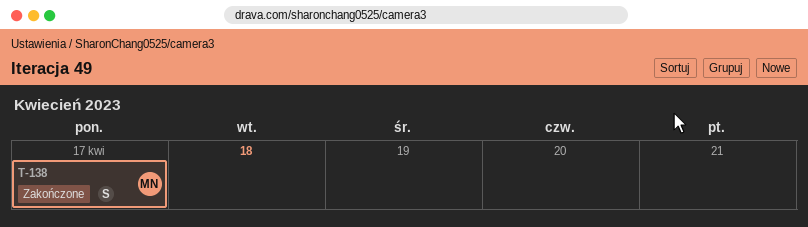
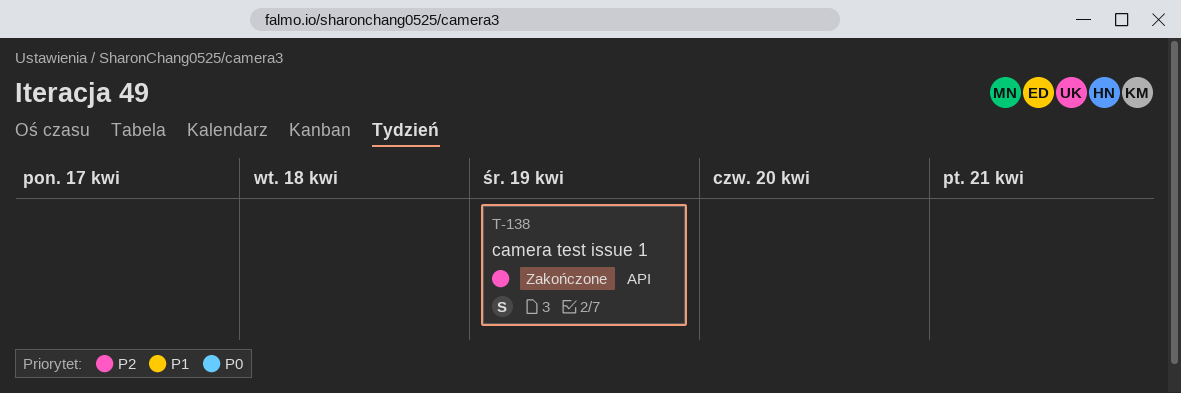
T-138, due: Apr 17 -> Apr 19

